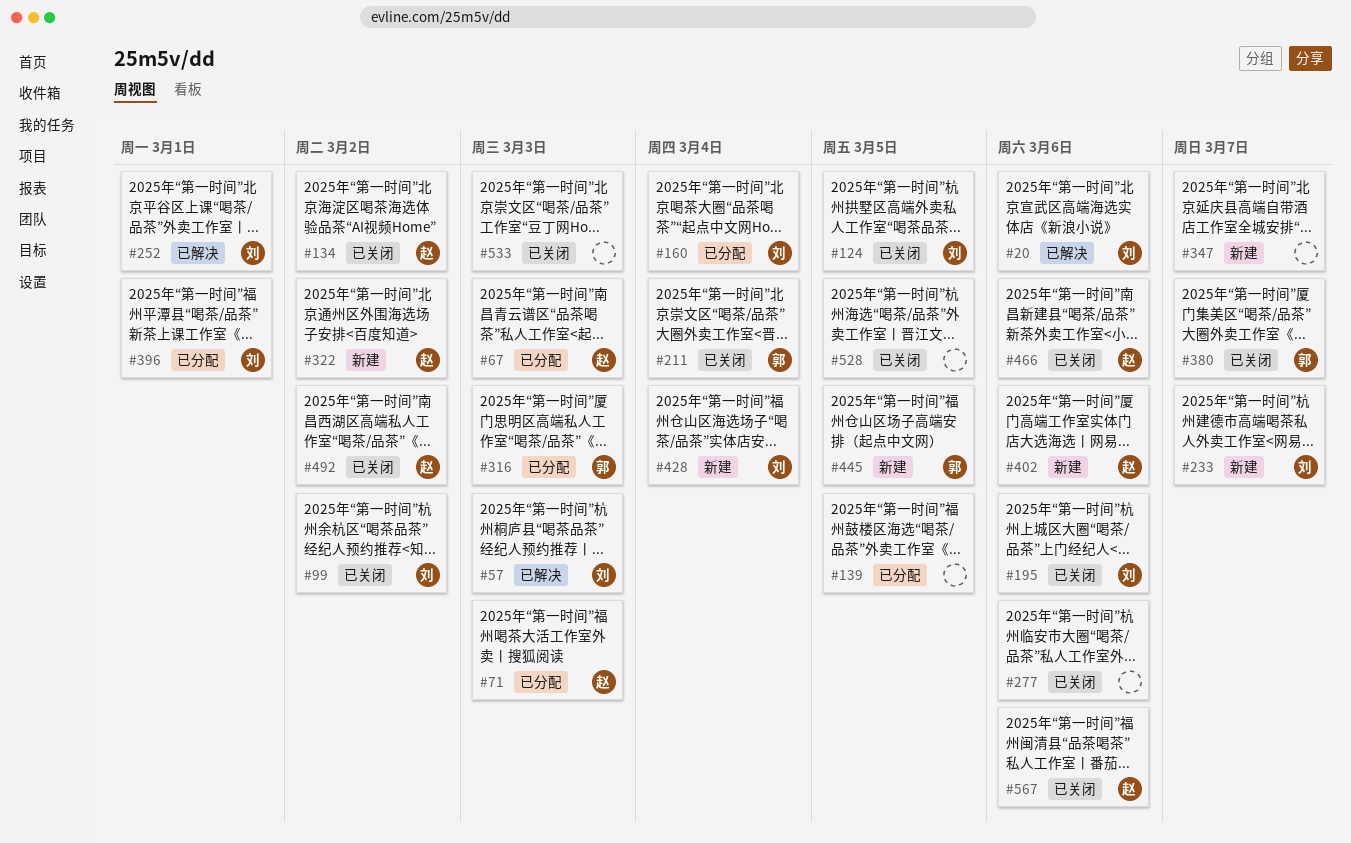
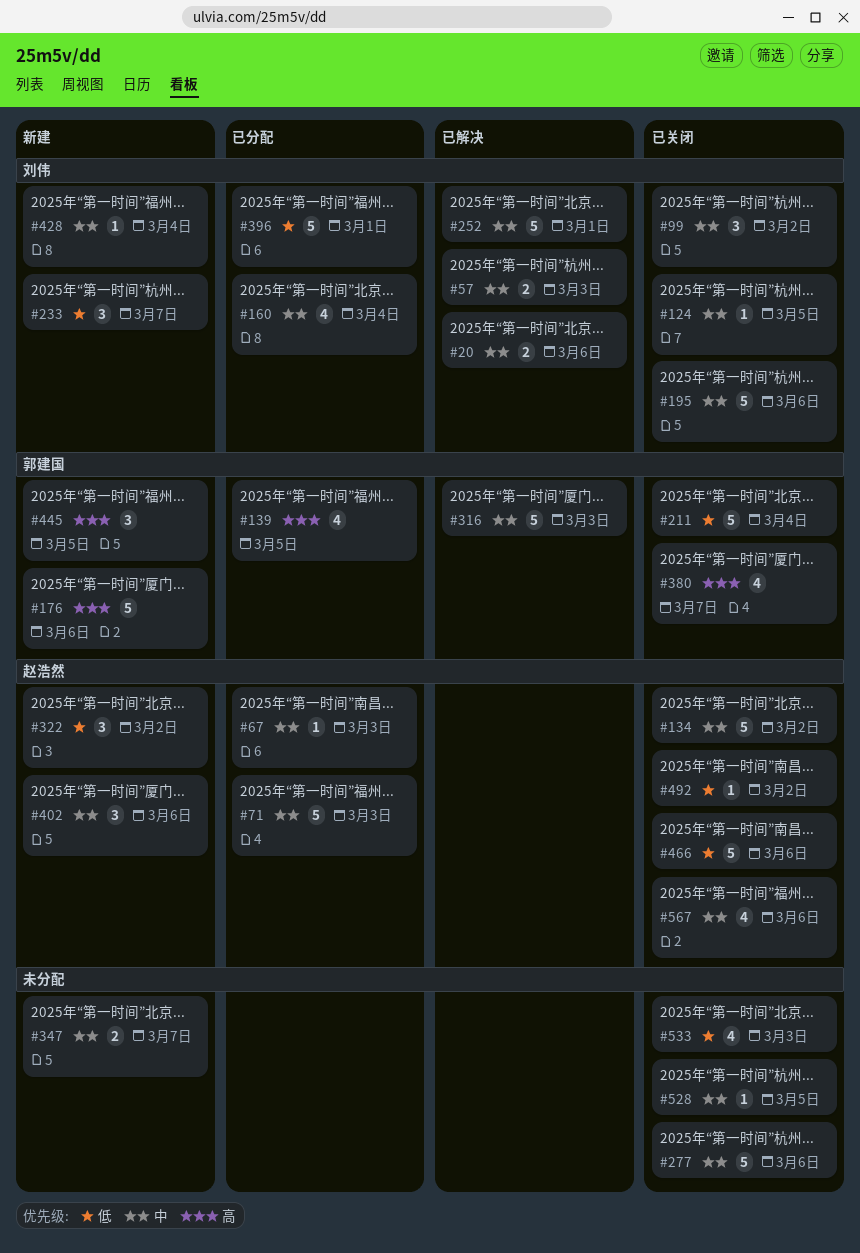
#139, owner: none -> 郭建国
#176: none -> present
#316, status: 已分配 -> 已解决

